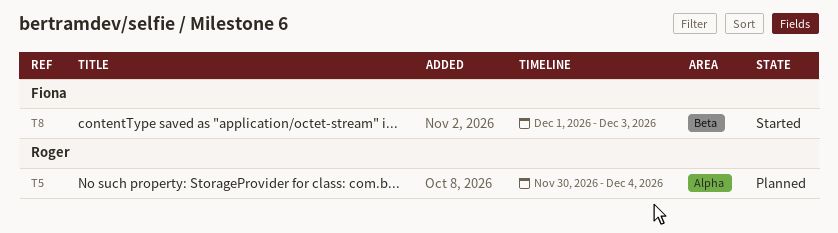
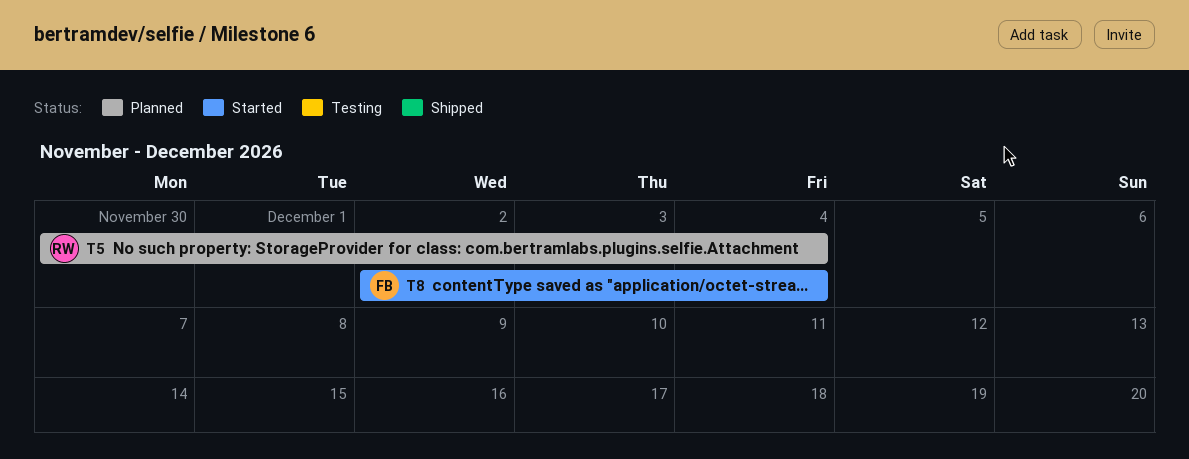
T8, start: Dec 1 -> Dec 2
T8, due: Dec 3 -> Dec 4

